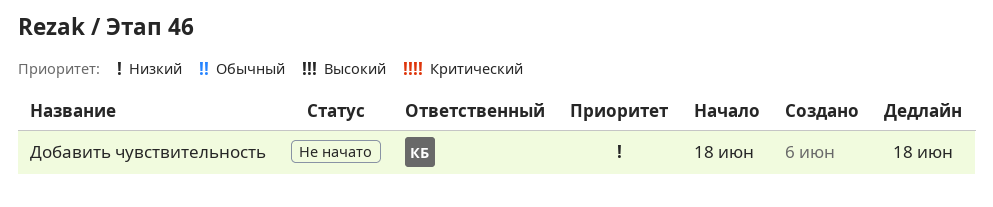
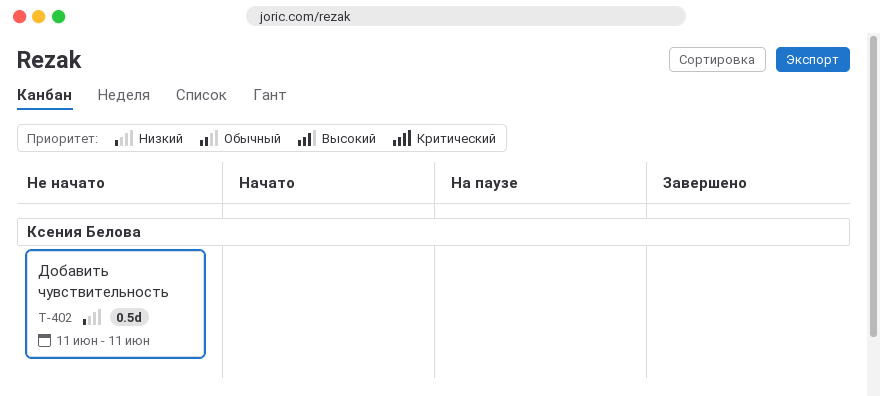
Добавить чувствительность, start: Jun 18 -> Jun 11
Добавить чувствительность, due: Jun 18 -> Jun 11

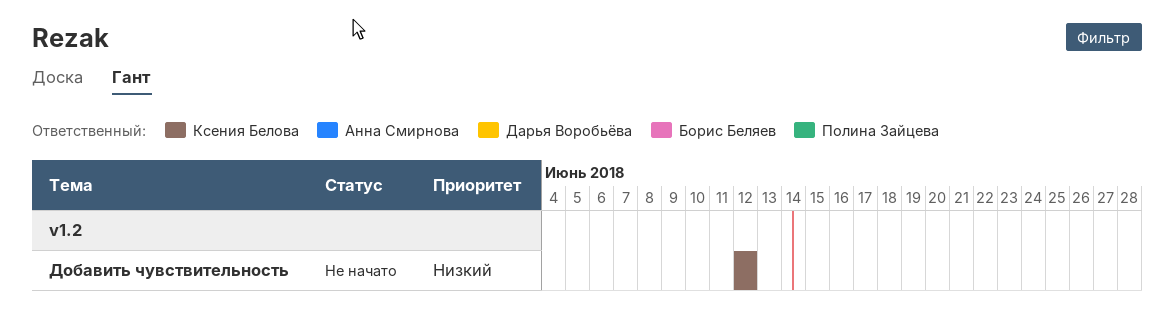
Добавить чувствительность, start: Jun 11 -> Jun 12
Добавить чувствительность, due: Jun 11 -> Jun 12

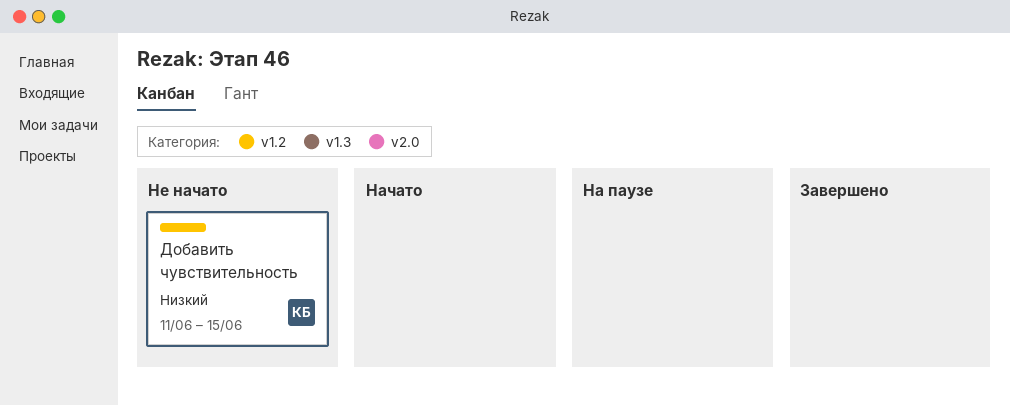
Добавить чувствительность, start: Jun 12 -> Jun 11
Добавить чувствительность, due: Jun 12 -> Jun 15

